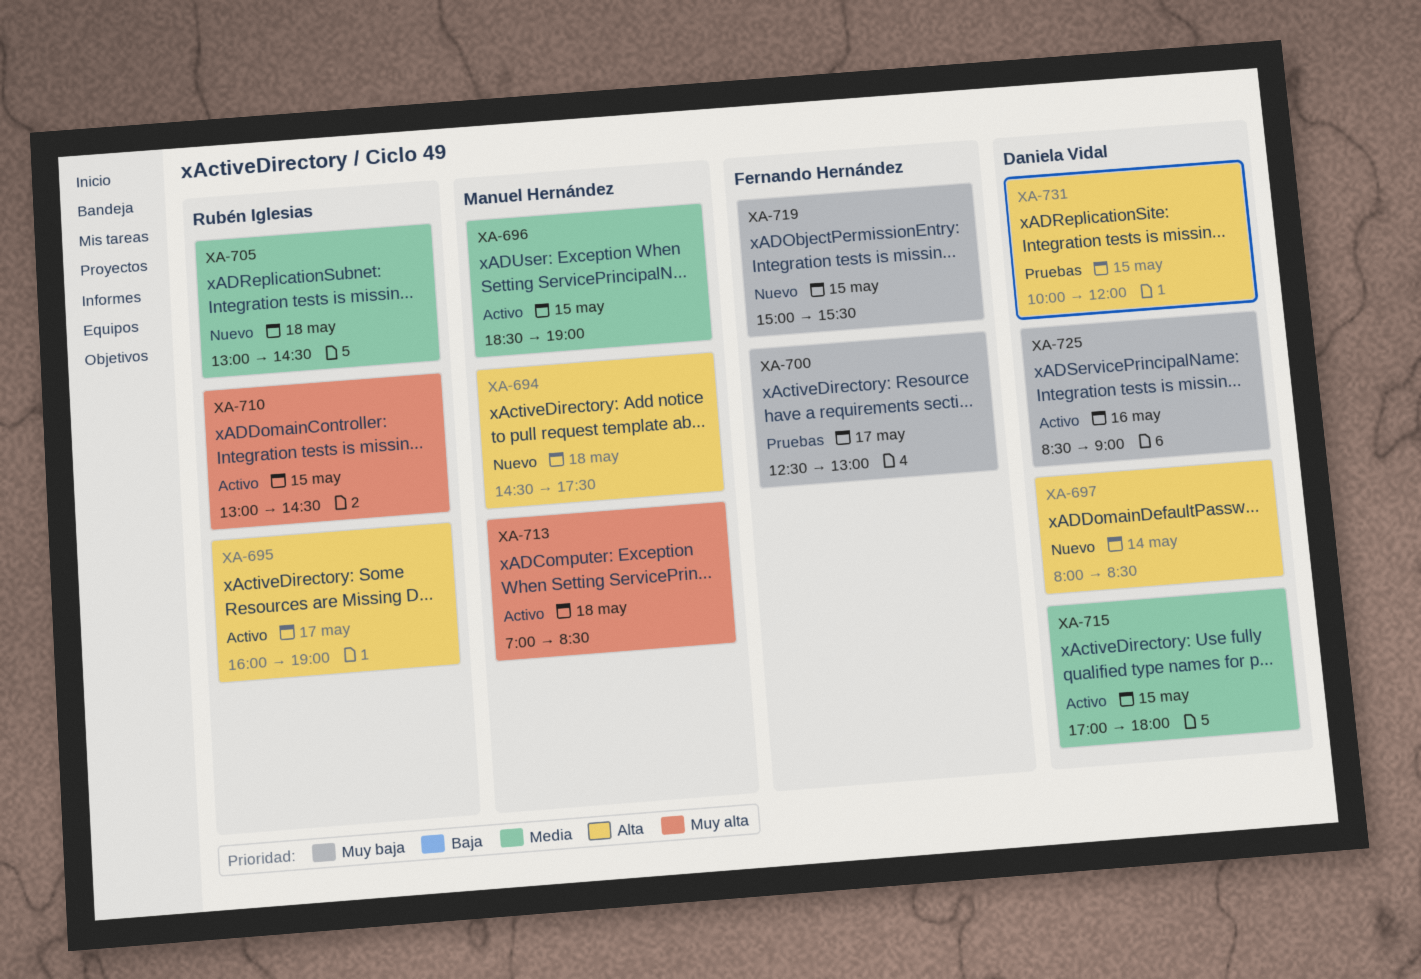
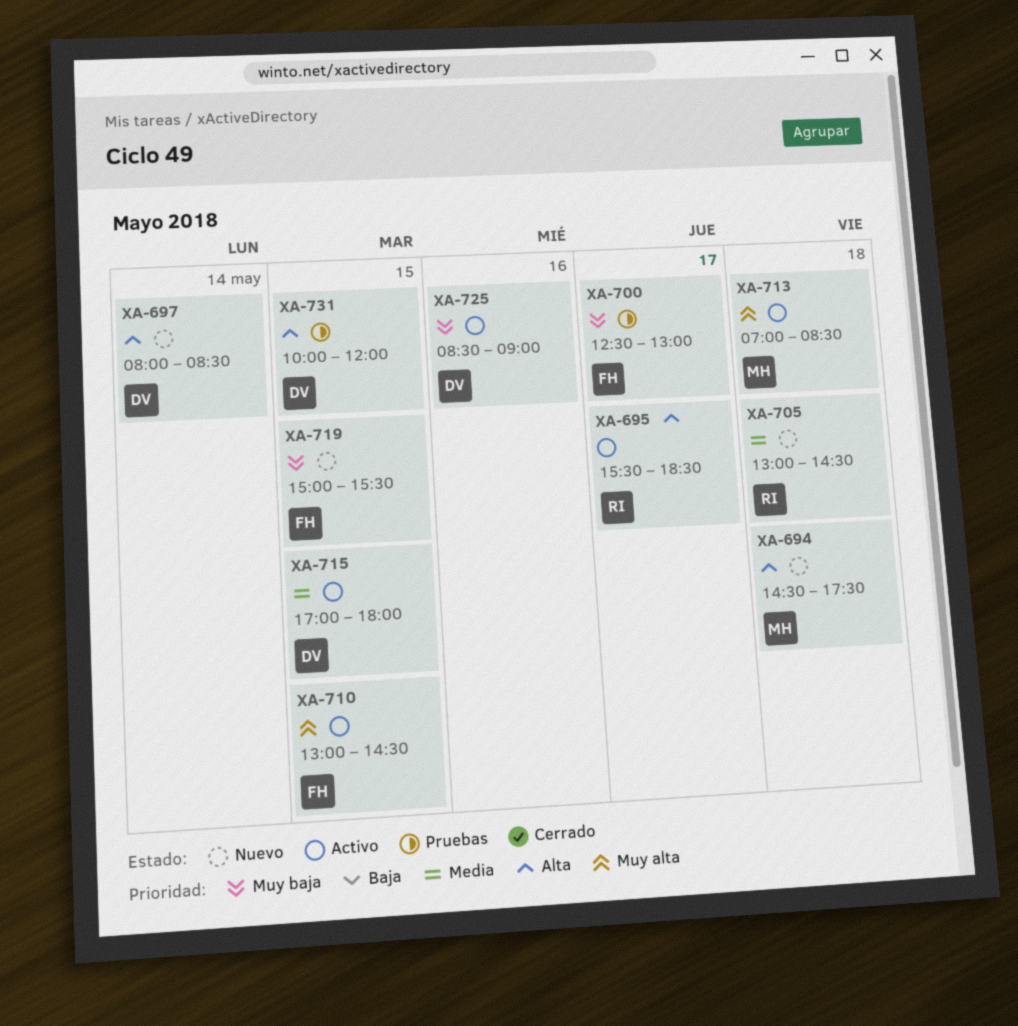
XA-695, begins: 16:00 -> 15:30
XA-695, ends: 19:00 -> 18:30
XA-696: present -> none
XA-710, owner: Rubén Iglesias -> Fernando Hernández

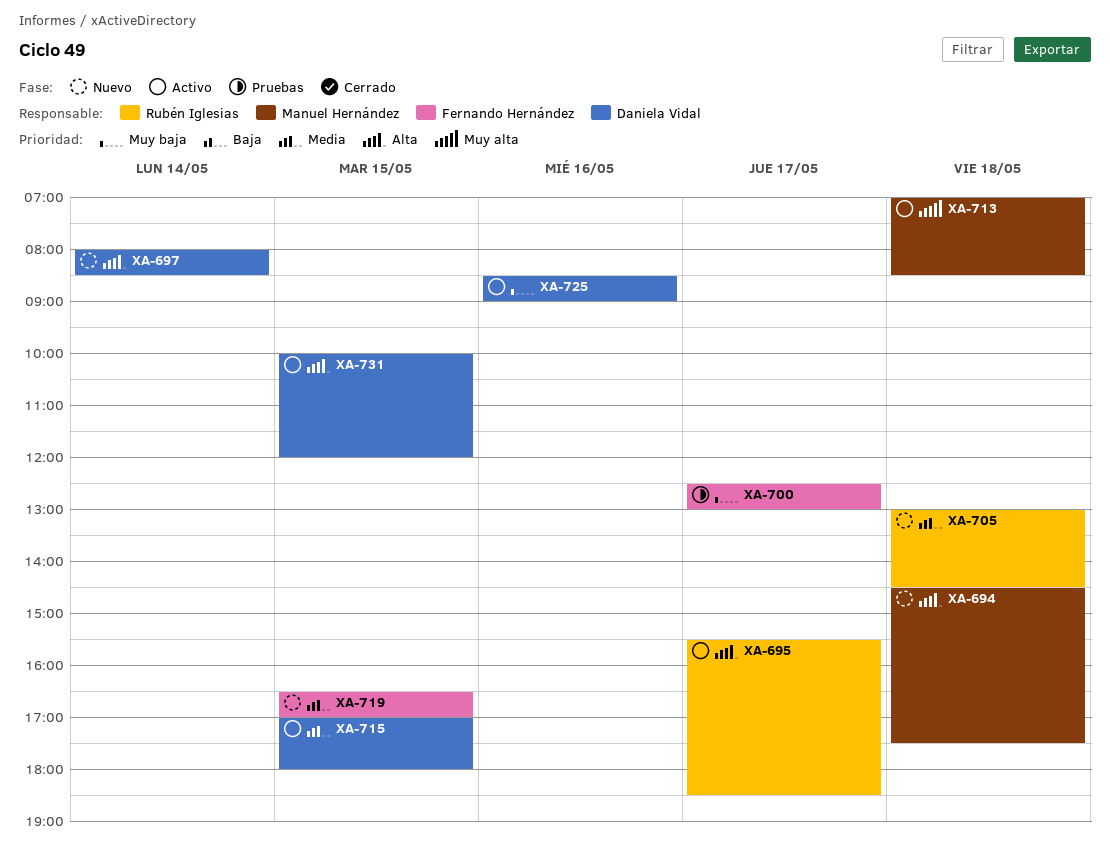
XA-710: present -> none
XA-719, priority: Muy baja -> Media
XA-719, begins: 15:00 -> 16:30
XA-719, ends: 15:30 -> 17:00
XA-731, status: Pruebas -> Activo

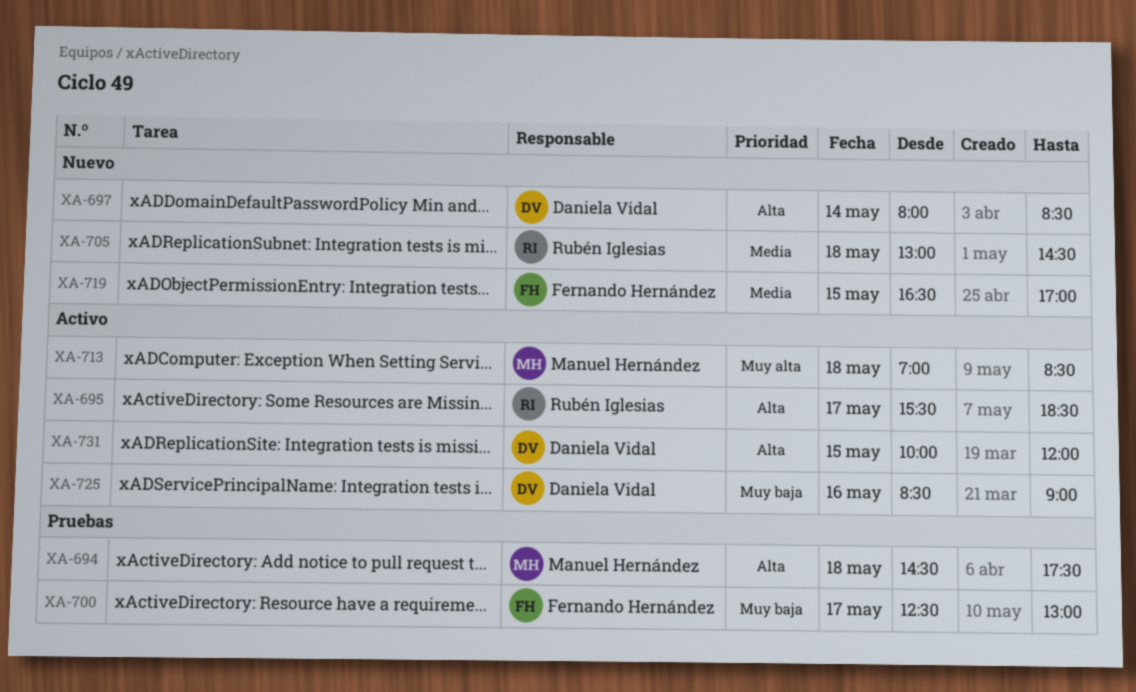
XA-694, status: Nuevo -> Pruebas
XA-715: present -> none

